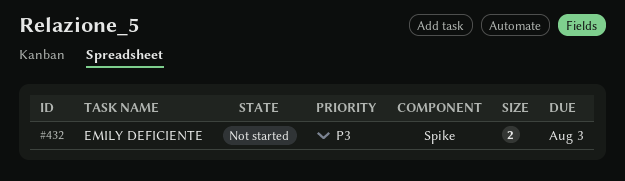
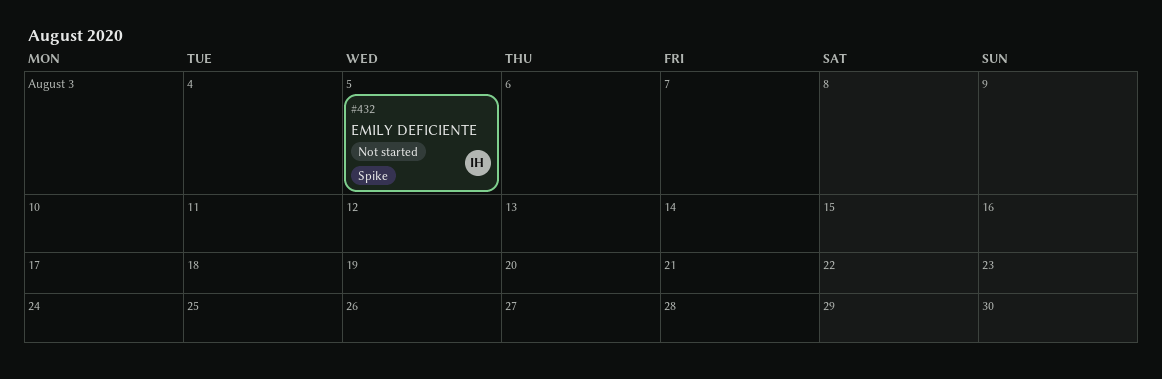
#432, due: Aug 3 -> Aug 5

